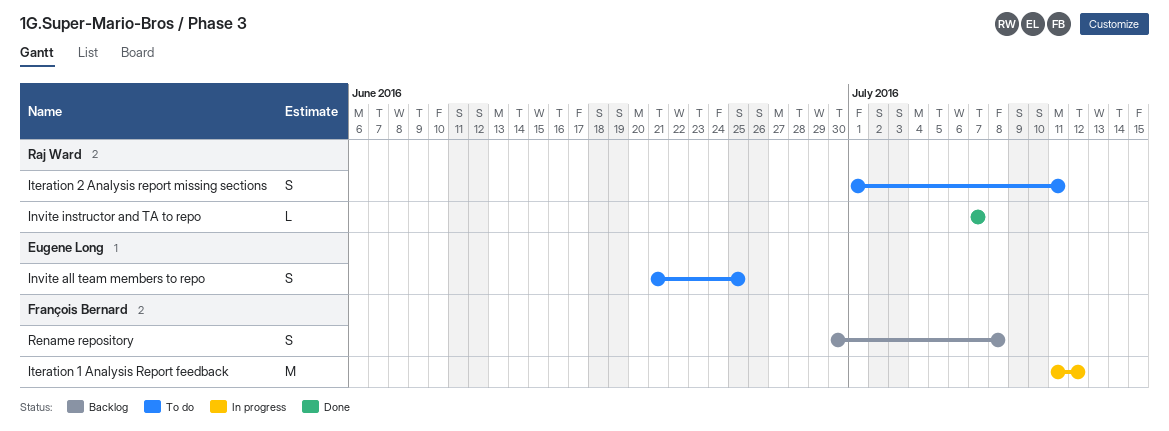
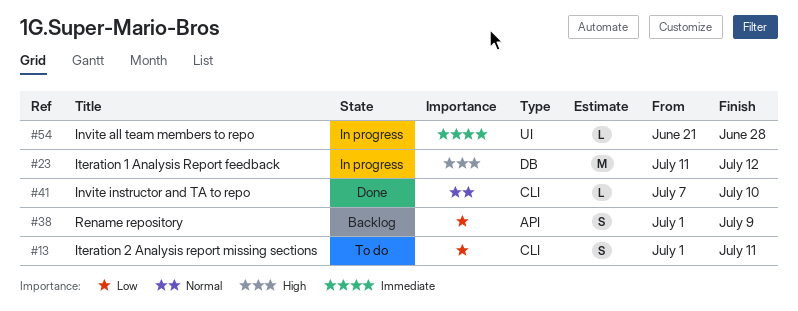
Invite all team members to repo, status: To do -> In progress
Invite all team members to repo, estimate: S -> L
Invite all team members to repo, due: Jun 25 -> Jun 28
Invite instructor and TA to repo, due: Jul 7 -> Jul 10
Rename repository, start: Jun 30 -> Jul 1
Rename repository, due: Jul 8 -> Jul 9

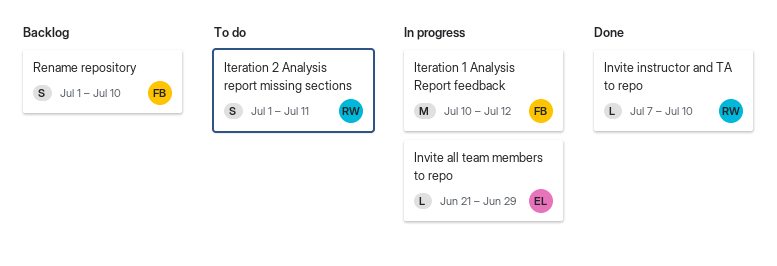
Invite all team members to repo, due: Jun 28 -> Jun 29
Iteration 1 Analysis Report feedback, start: Jul 11 -> Jul 10
Rename repository, due: Jul 9 -> Jul 10

